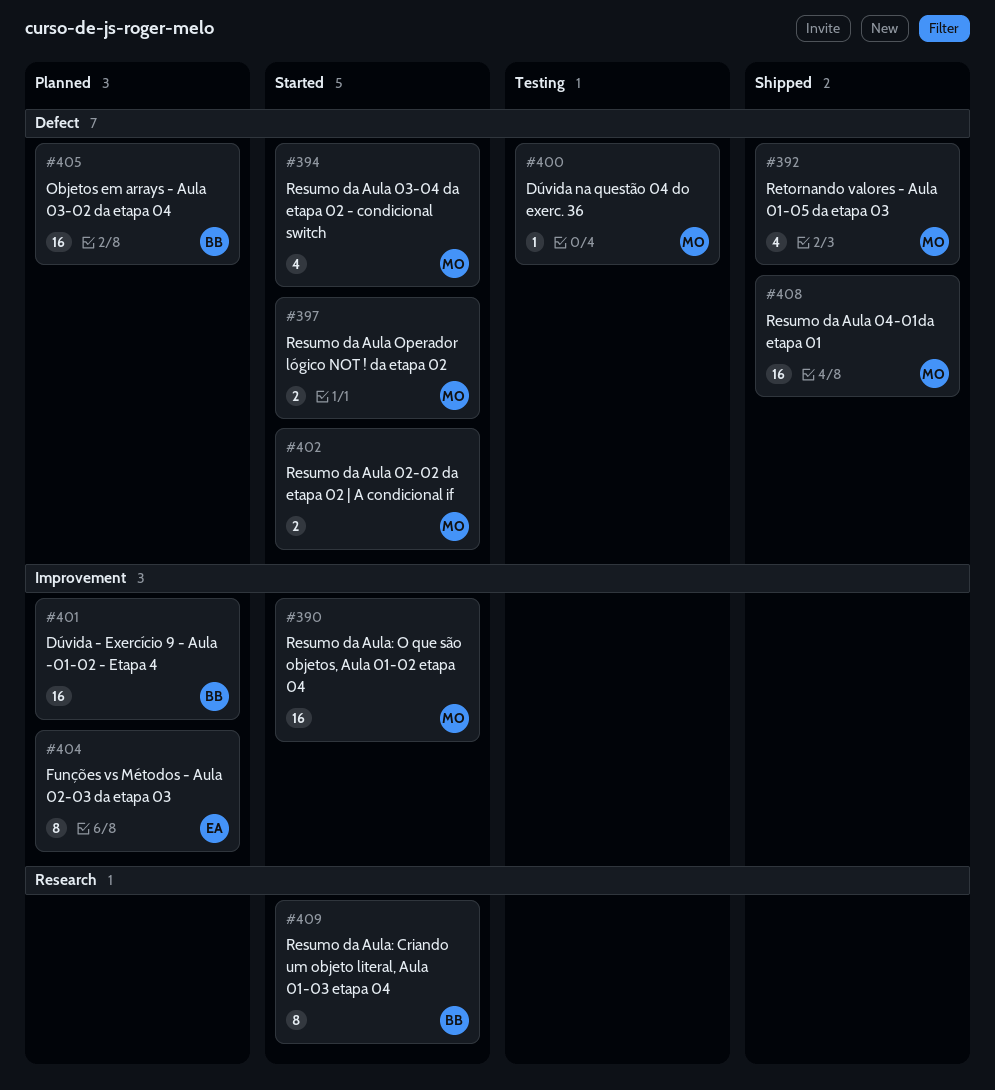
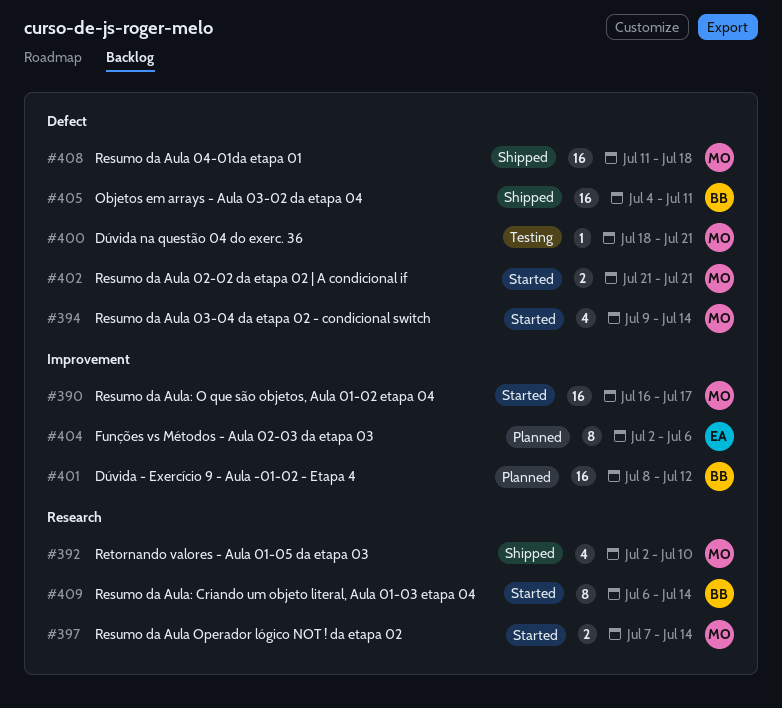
#392, label: Defect -> Research
#397, label: Defect -> Research
#405, status: Planned -> Shipped

